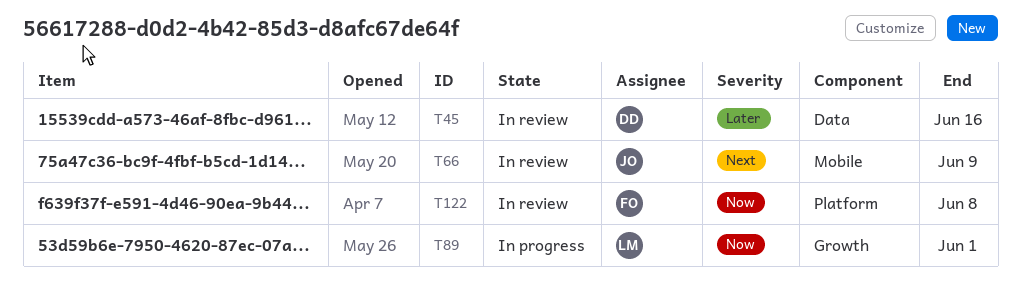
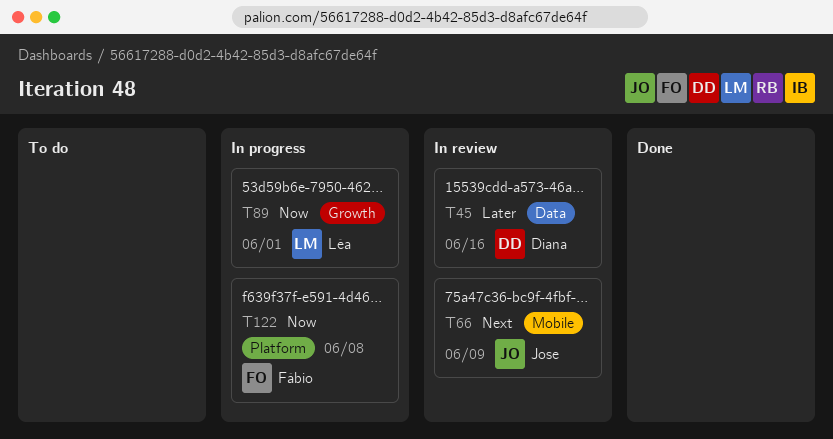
T122, status: In review -> In progress

